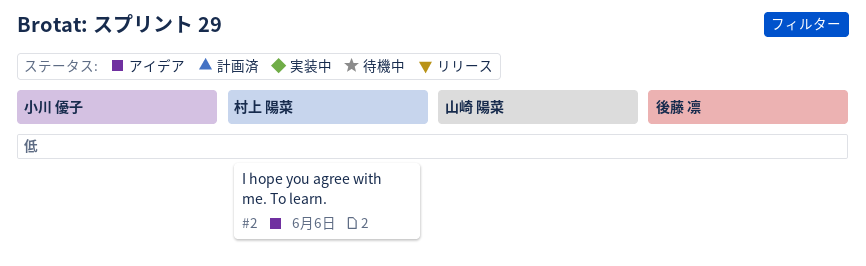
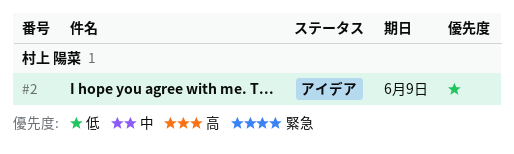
#2, due: Jun 6 -> Jun 9

